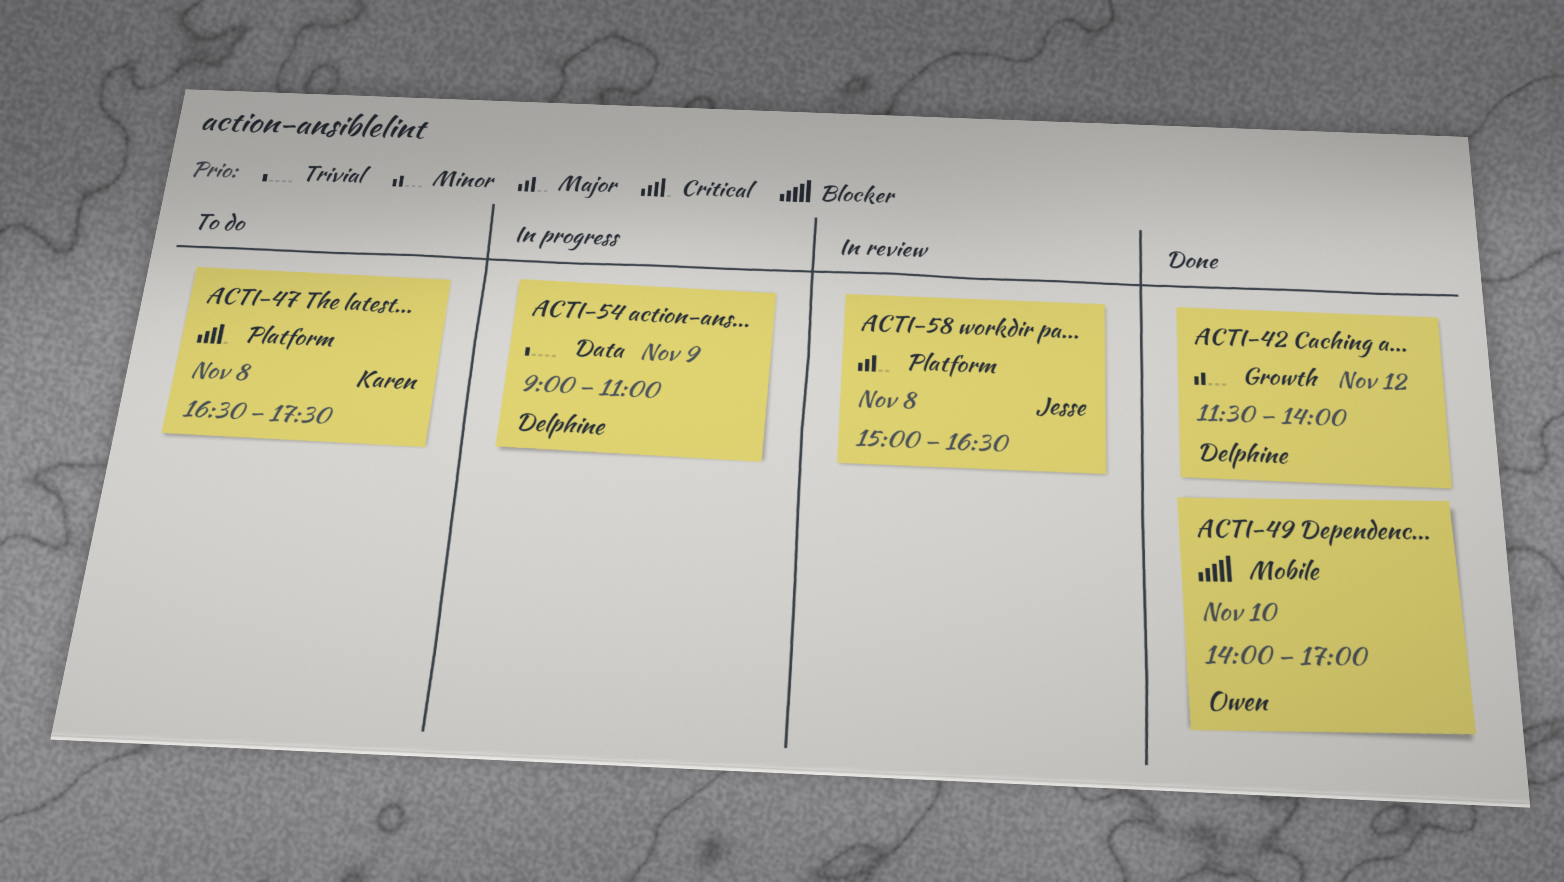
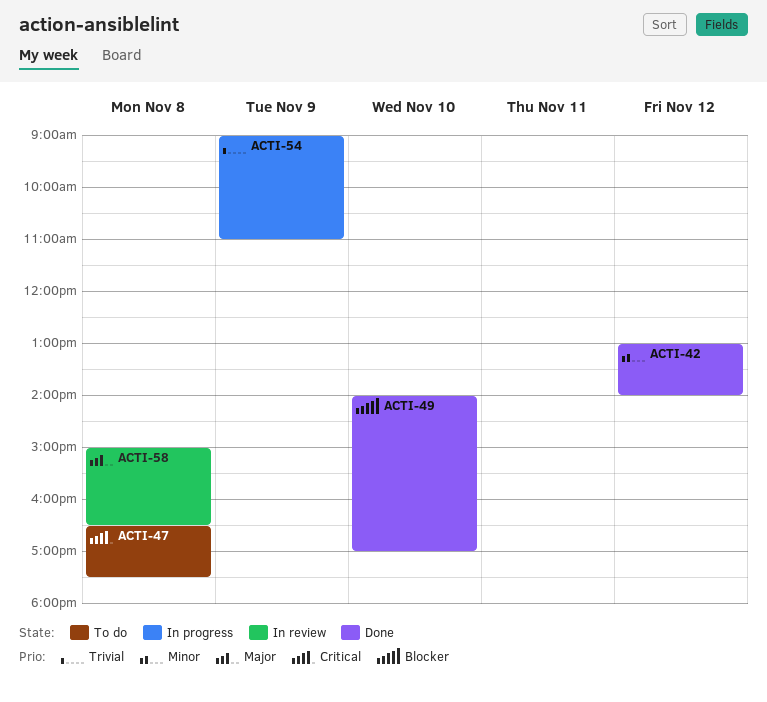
ACTI-42, begins: 11:30 -> 13:00

